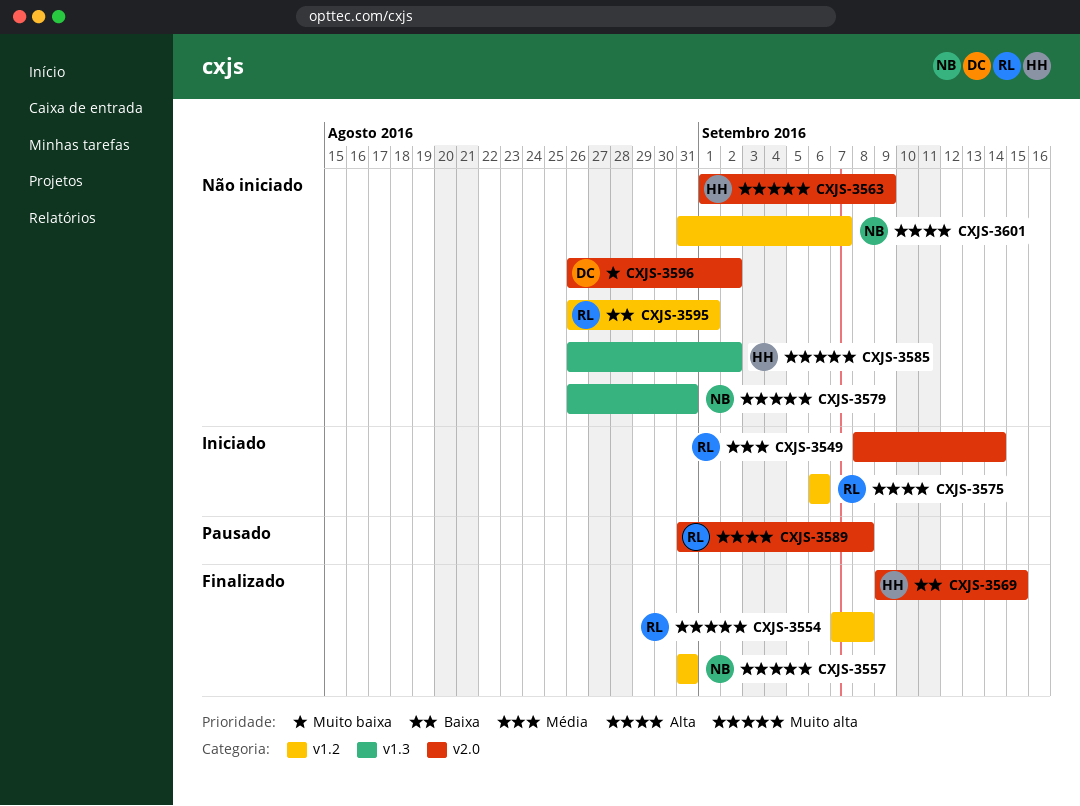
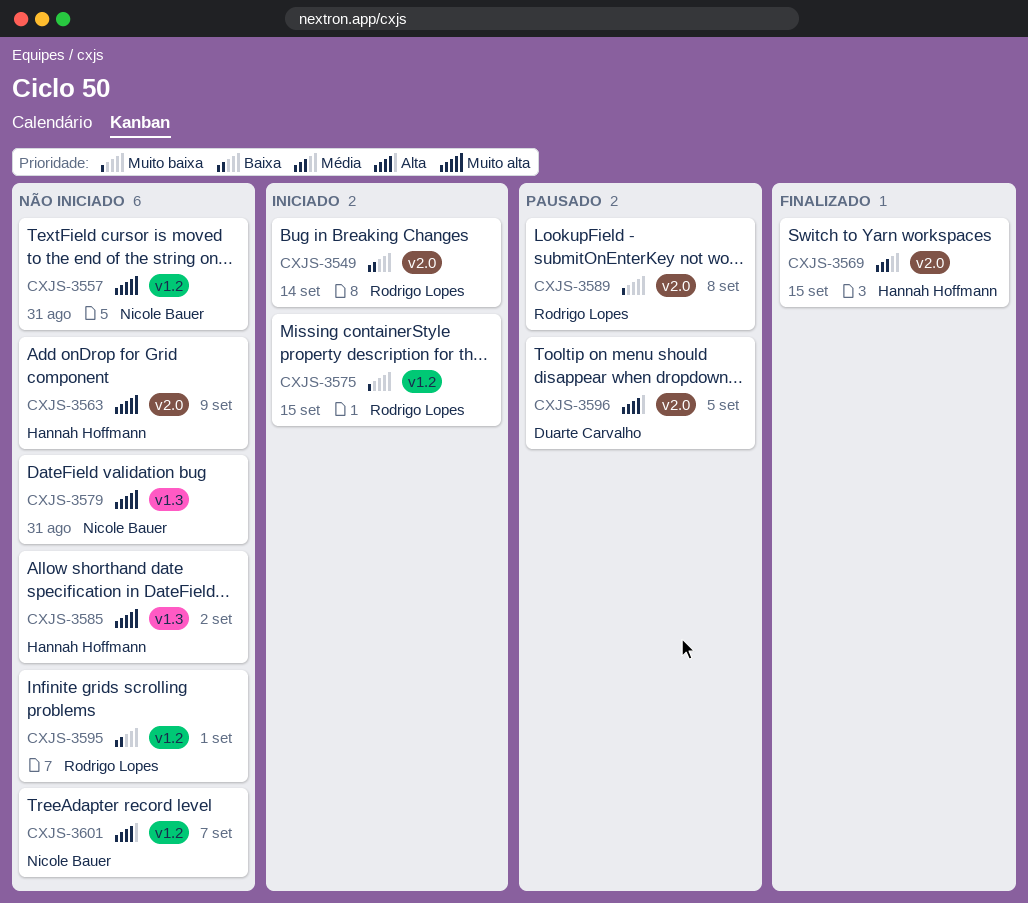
CXJS-3549, priority: Média -> Baixa
CXJS-3554: present -> none
CXJS-3557, status: Finalizado -> Não iniciado
CXJS-3569, priority: Baixa -> Média
CXJS-3575, priority: Alta -> Muito baixa
CXJS-3575, due: Sep 6 -> Sep 15
CXJS-3589, priority: Alta -> Muito baixa
CXJS-3596, status: Não iniciado -> Pausado
CXJS-3596, priority: Muito baixa -> Alta
CXJS-3596, due: Sep 2 -> Sep 5

